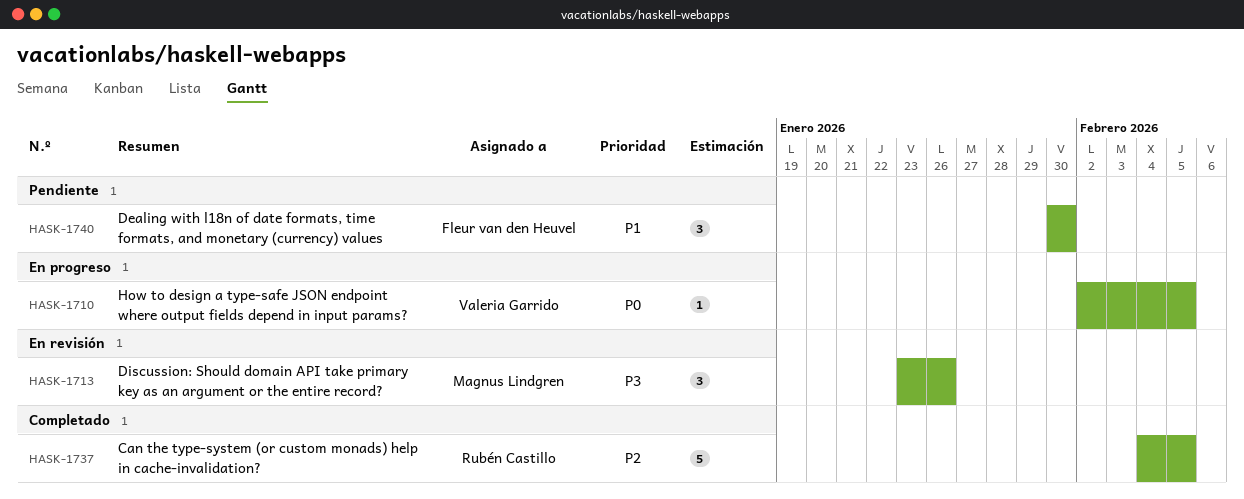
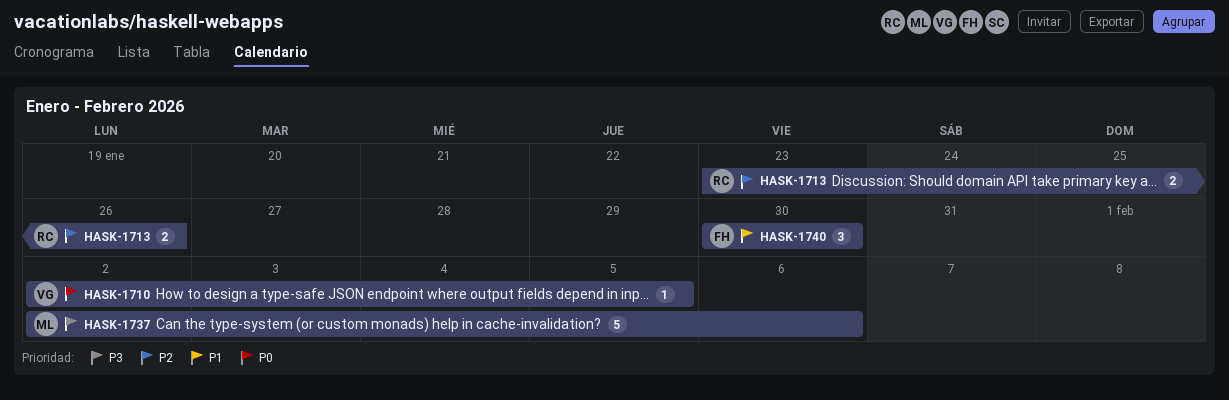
HASK-1713, owner: Magnus Lindgren -> Rubén Castillo
HASK-1713, priority: P3 -> P2
HASK-1713, estimate: 3 -> 2
HASK-1737, owner: Rubén Castillo -> Magnus Lindgren
HASK-1737, priority: P2 -> P3
HASK-1737, start: Feb 4 -> Feb 2
HASK-1737, due: Feb 5 -> Feb 6

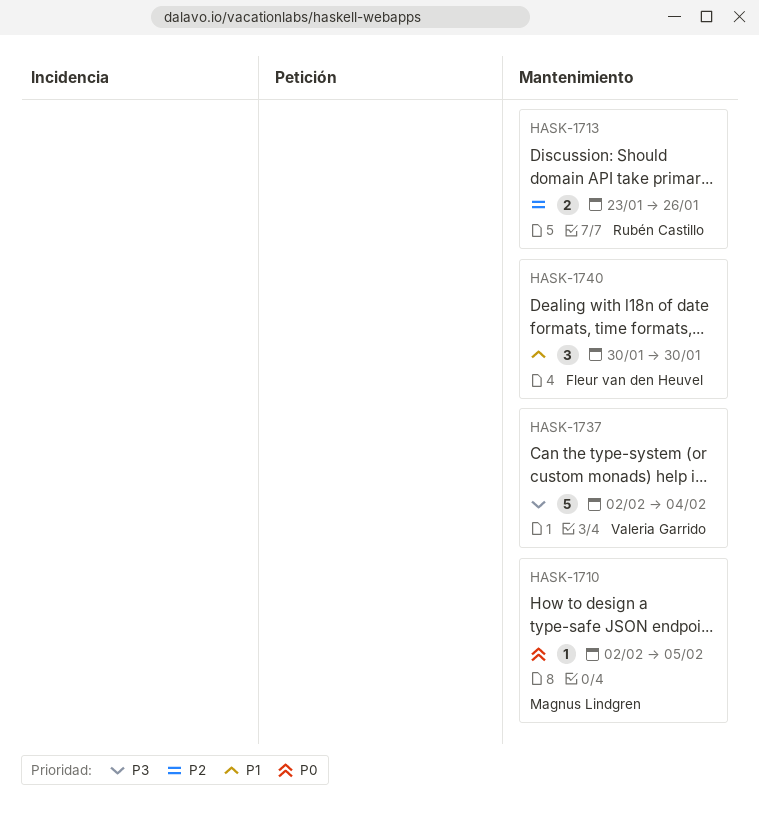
HASK-1710, owner: Valeria Garrido -> Magnus Lindgren
HASK-1737, owner: Magnus Lindgren -> Valeria Garrido
HASK-1737, due: Feb 6 -> Feb 4

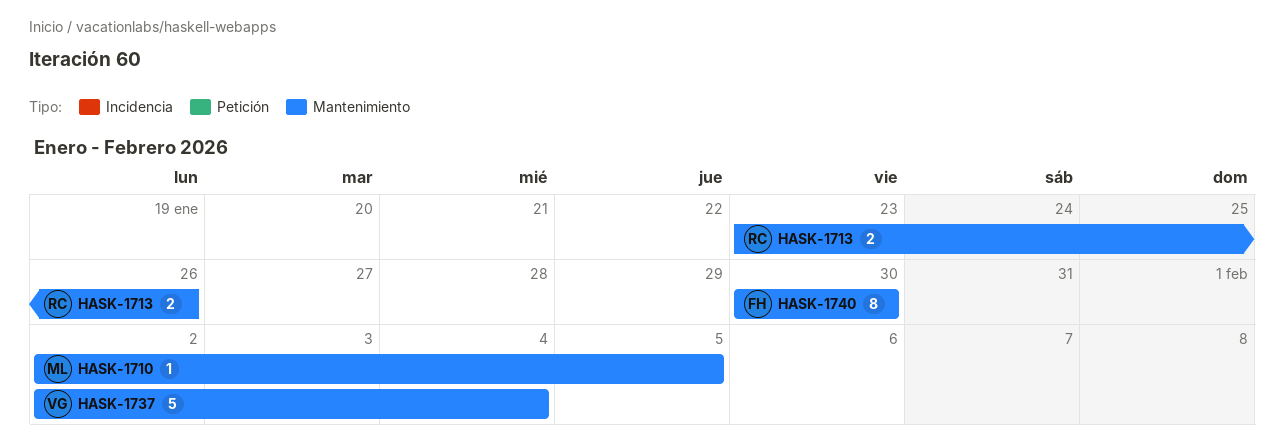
HASK-1740, estimate: 3 -> 8

